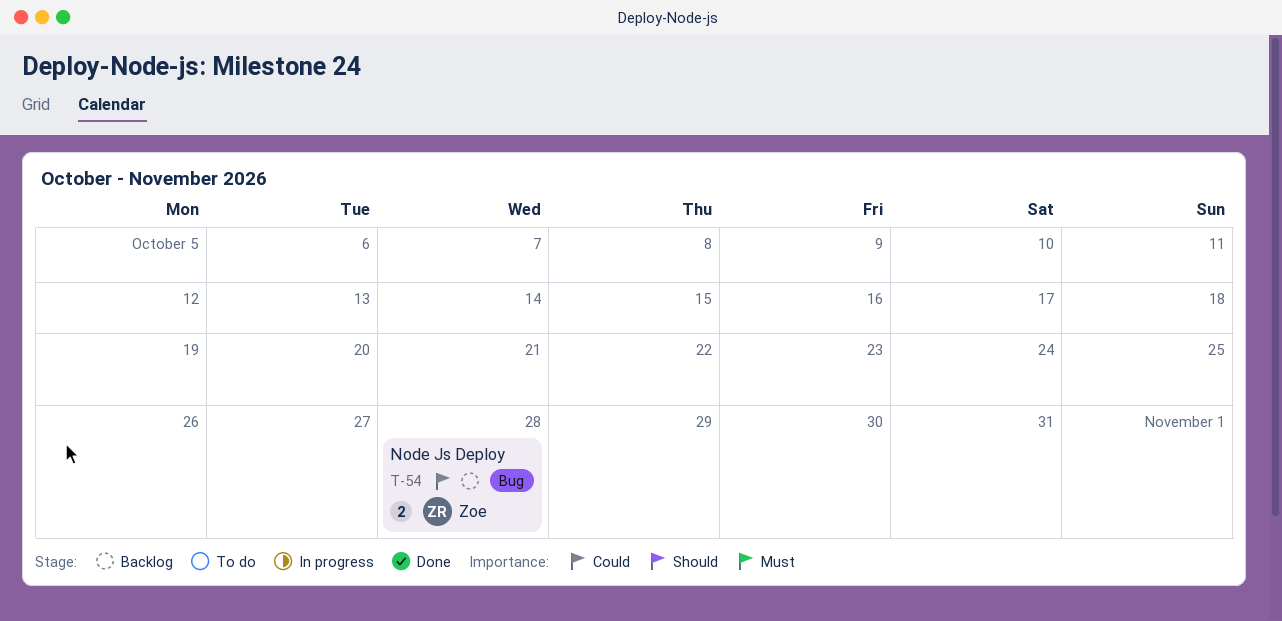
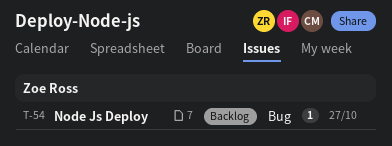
T-54, estimate: 2 -> 1
T-54, due: Oct 28 -> Oct 27

